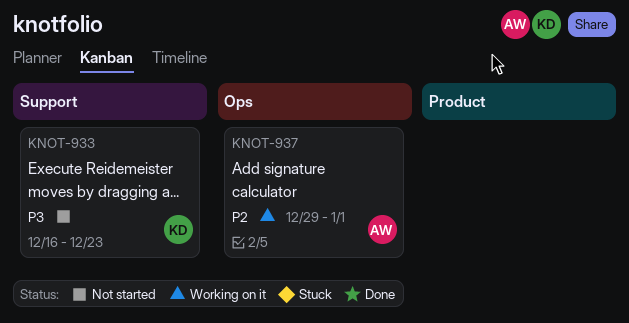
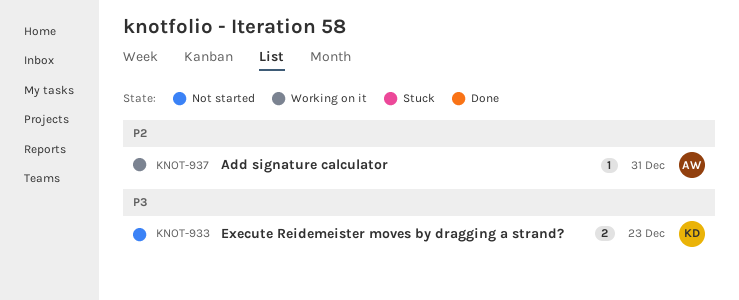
KNOT-937, due: Jan 1 -> Dec 31

